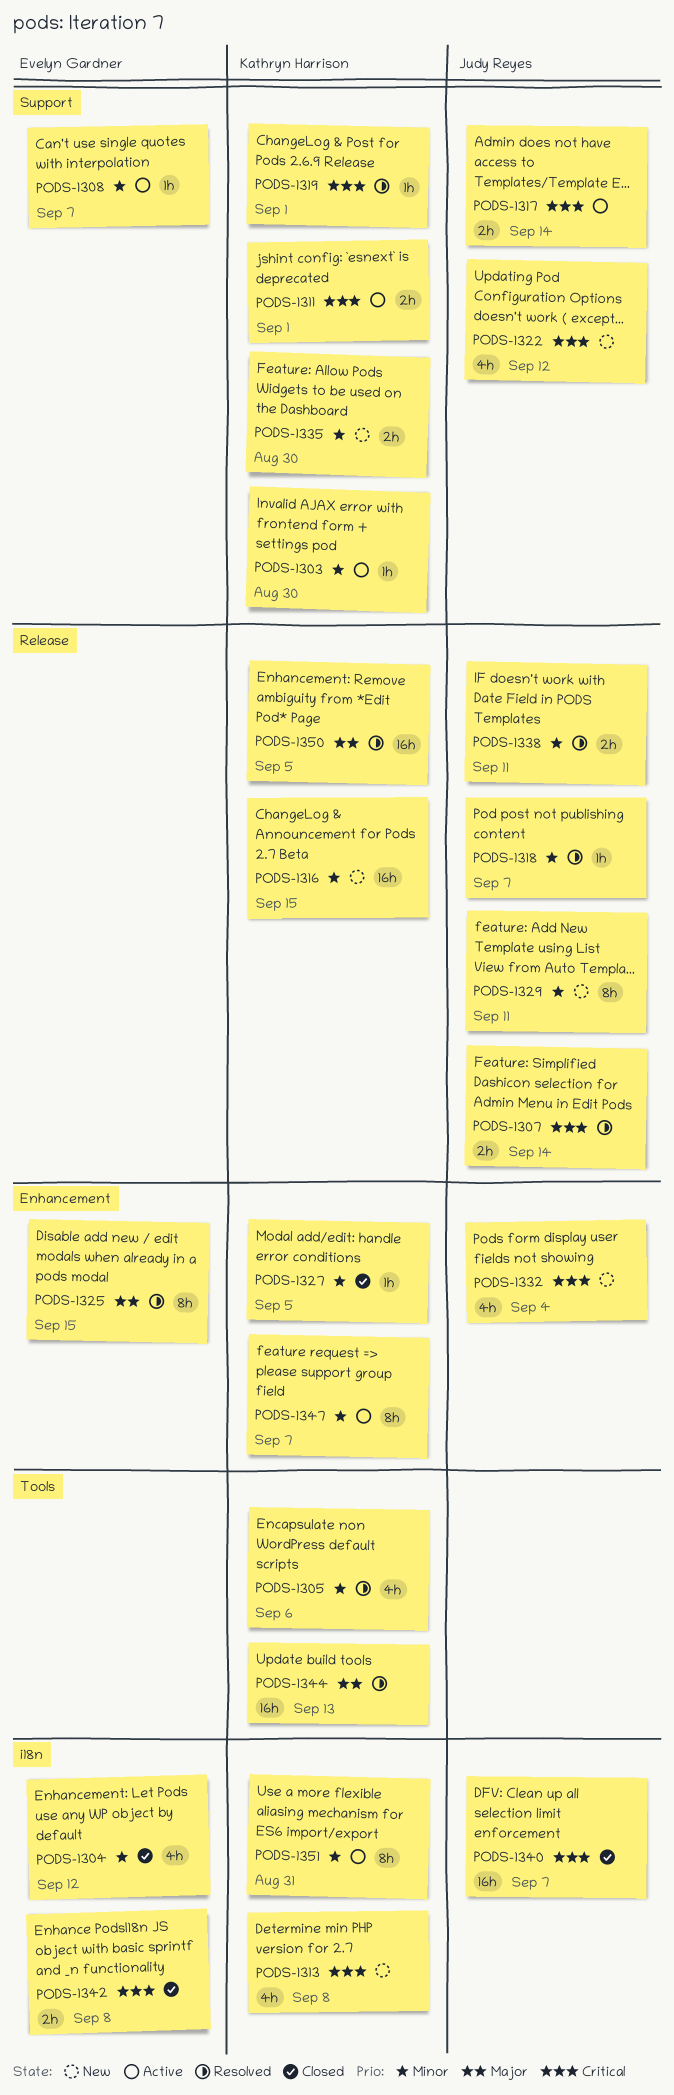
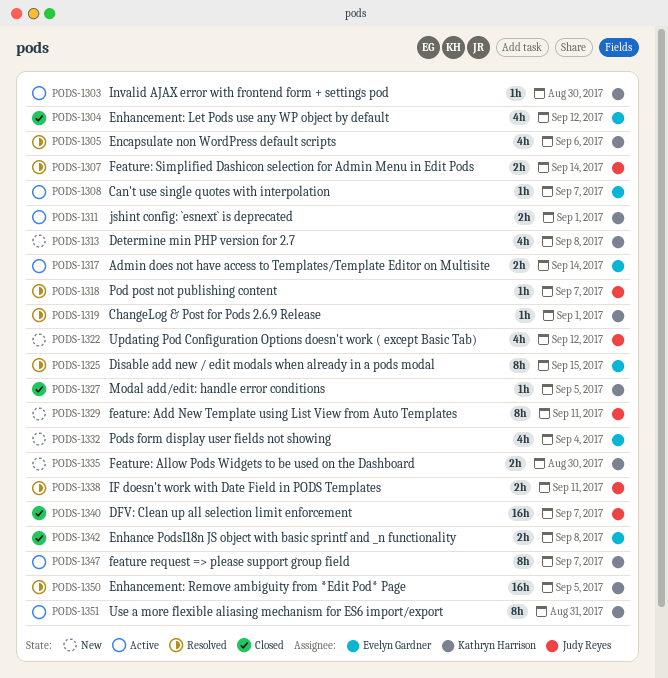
PODS-1316: present -> none
PODS-1317, owner: Judy Reyes -> Evelyn Gardner
PODS-1332, owner: Judy Reyes -> Evelyn Gardner
PODS-1344: present -> none

